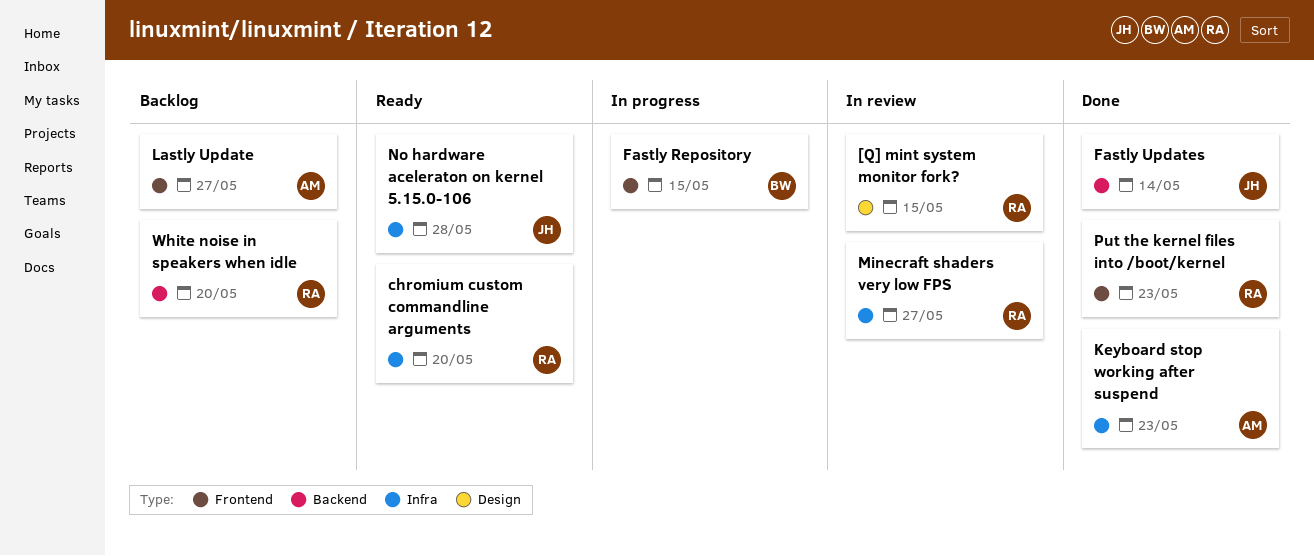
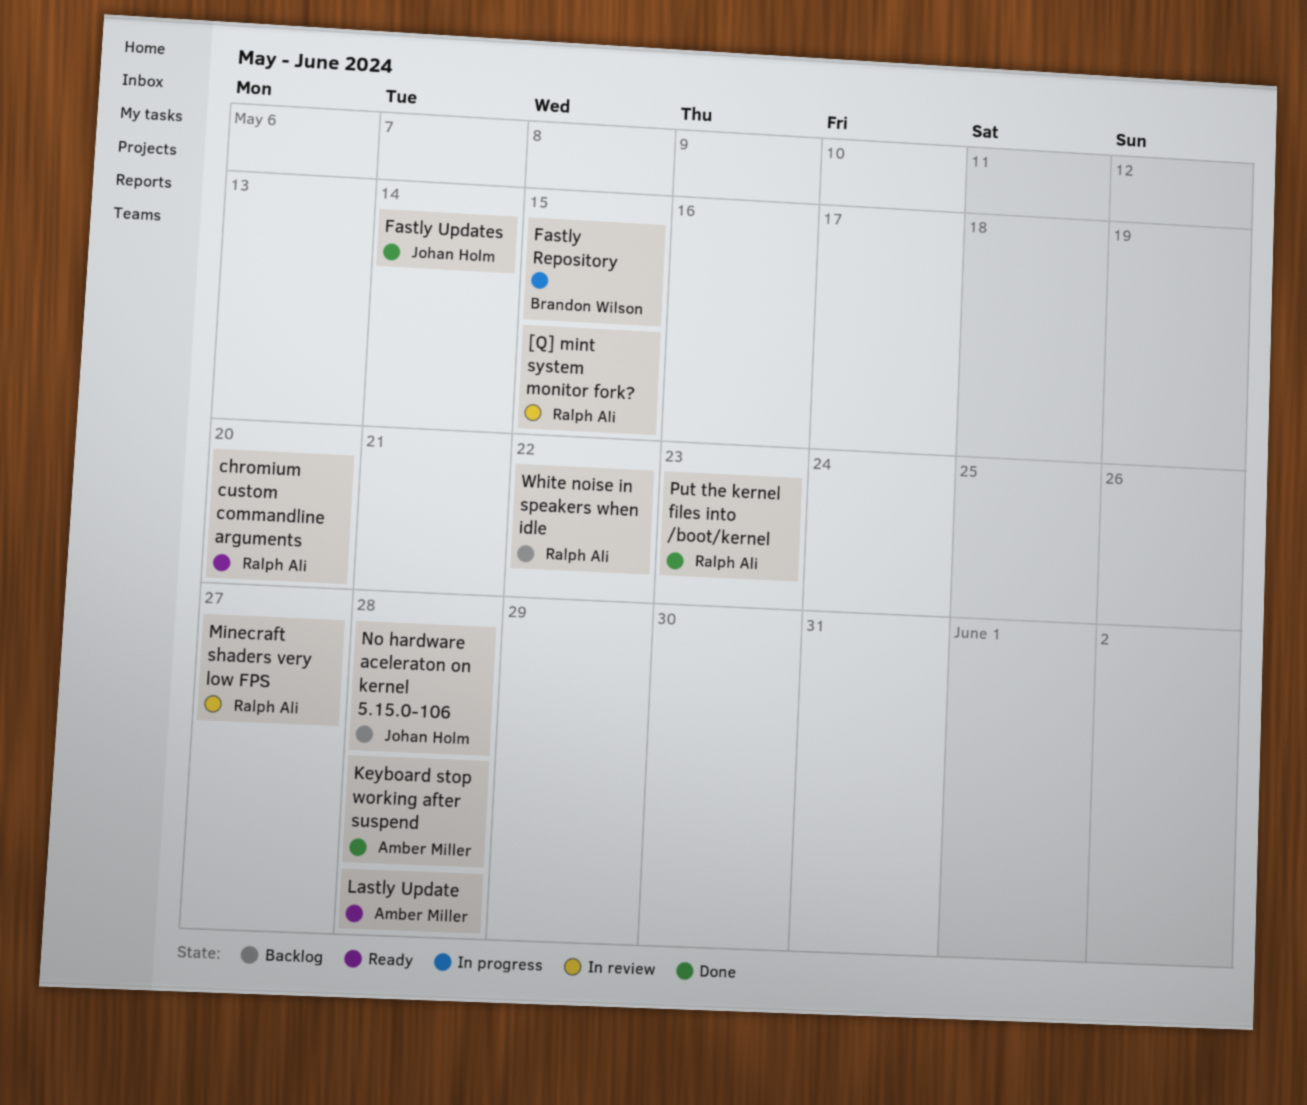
Keyboard stop working after suspend, due: May 23 -> May 28
Lastly Update, status: Backlog -> Ready
Lastly Update, due: May 27 -> May 28
No hardware aceleraton on kernel 5.15.0-106, status: Ready -> Backlog
White noise in speakers when idle, due: May 20 -> May 22

